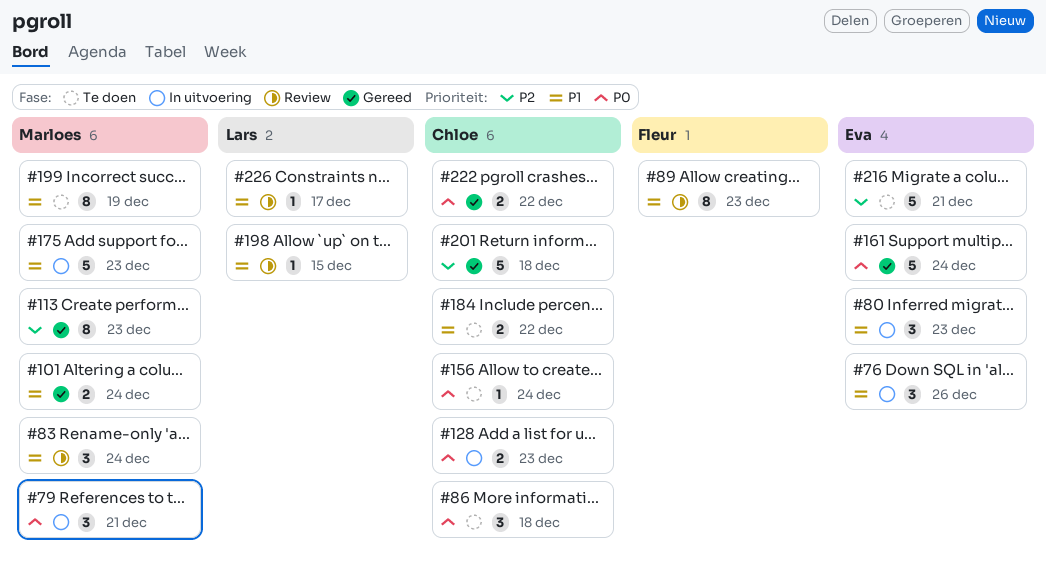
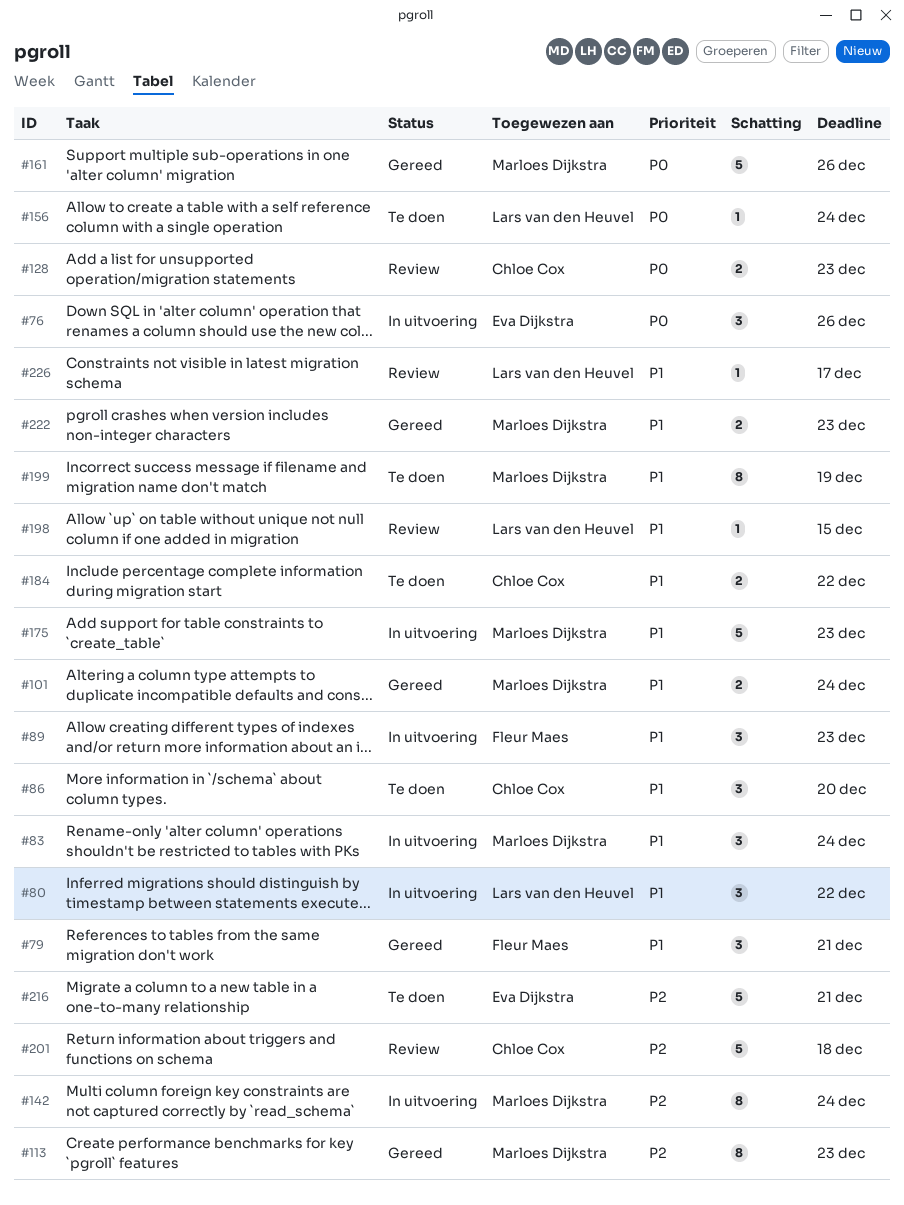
#76, priority: P1 -> P0
#79, status: In uitvoering -> Gereed
#79, owner: Marloes Dijkstra -> Fleur Maes
#79, priority: P0 -> P1
#80, owner: Eva Dijkstra -> Lars van den Heuvel
#80, due: Dec 23 -> Dec 22
#83, status: Review -> In uitvoering
#86, priority: P0 -> P1
#86, due: Dec 18 -> Dec 20
#89, status: Review -> In uitvoering
#89, estimate: 8 -> 3
#128, status: In uitvoering -> Review
#142: none -> present
#156, owner: Chloe Cox -> Lars van den Heuvel
#161, owner: Eva Dijkstra -> Marloes Dijkstra
#161, due: Dec 24 -> Dec 26
#201, status: Gereed -> Review
#222, owner: Chloe Cox -> Marloes Dijkstra
#222, priority: P0 -> P1
#222, due: Dec 22 -> Dec 23

